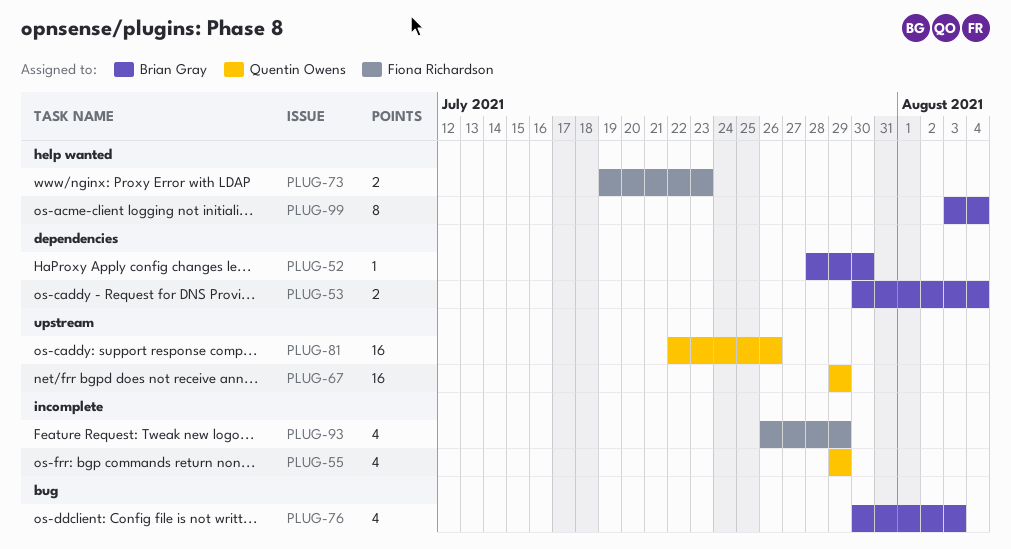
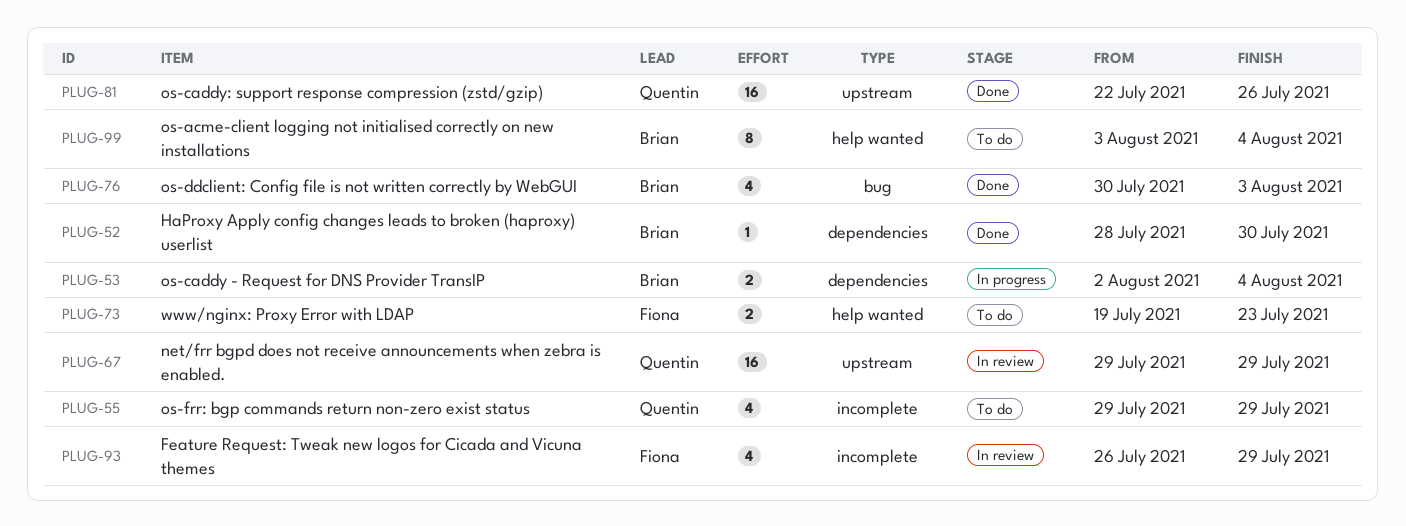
PLUG-53, start: Jul 30 -> Aug 2

